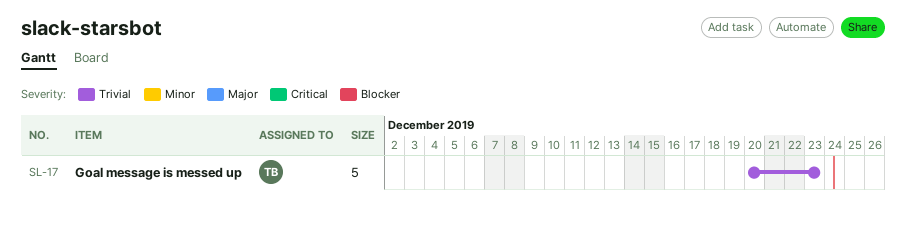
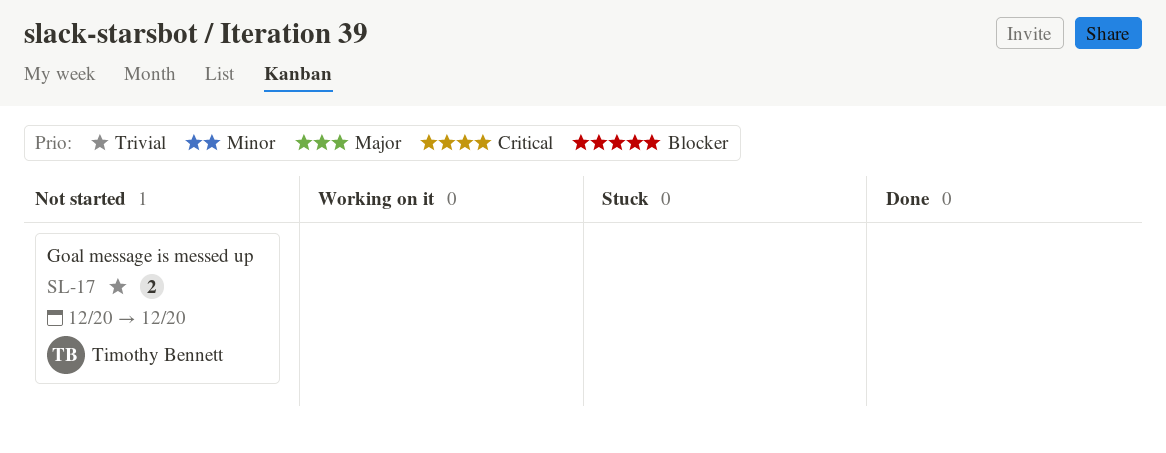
SL-17, estimate: 5 -> 2
SL-17, due: Dec 23 -> Dec 20

